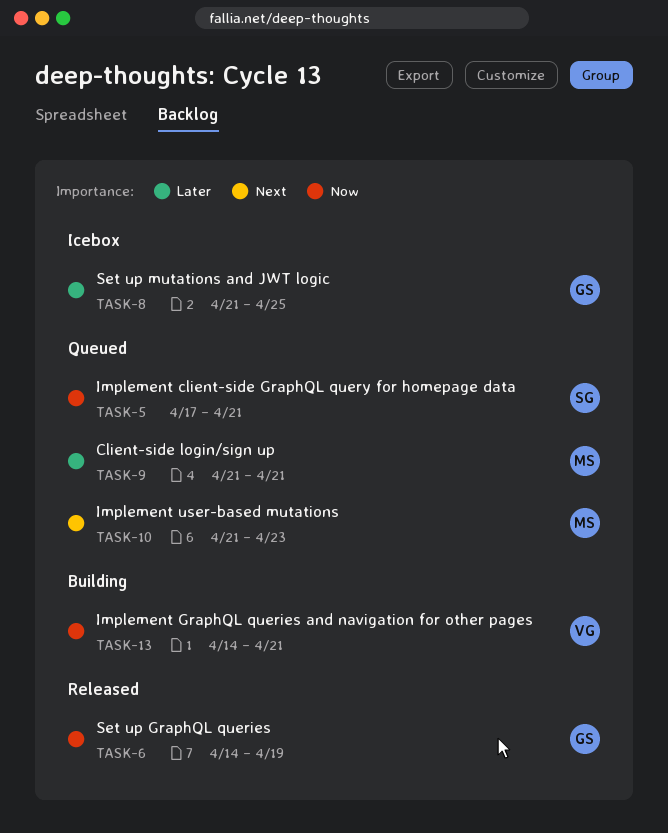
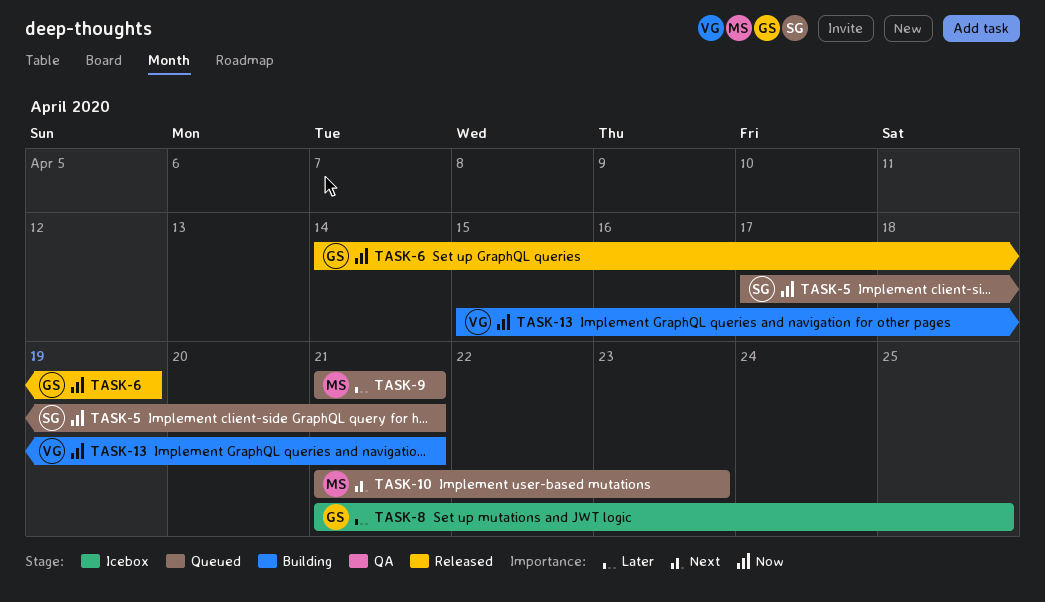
TASK-13, start: Apr 14 -> Apr 15

